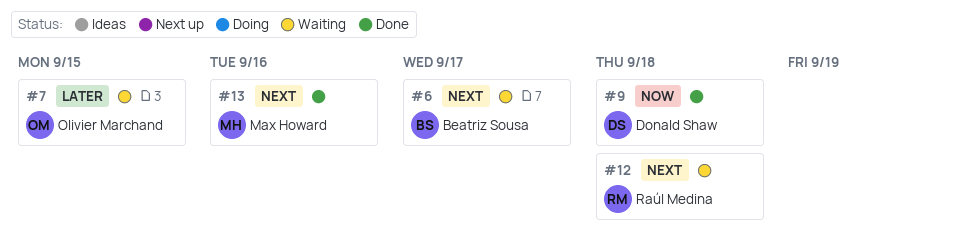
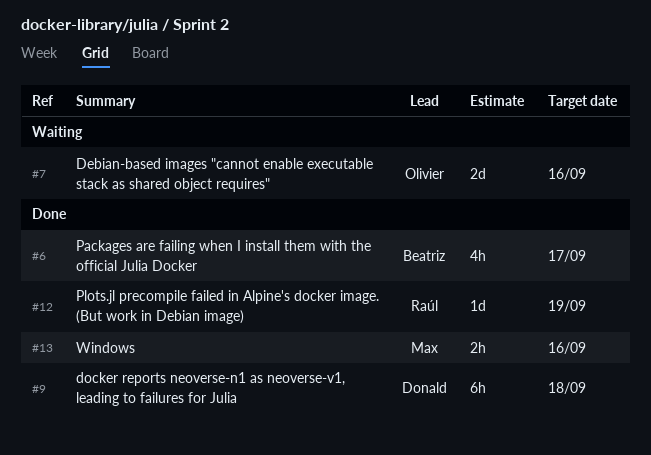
#6, status: Waiting -> Done
#7, due: Sep 15 -> Sep 16
#12, status: Waiting -> Done
#12, due: Sep 18 -> Sep 19

